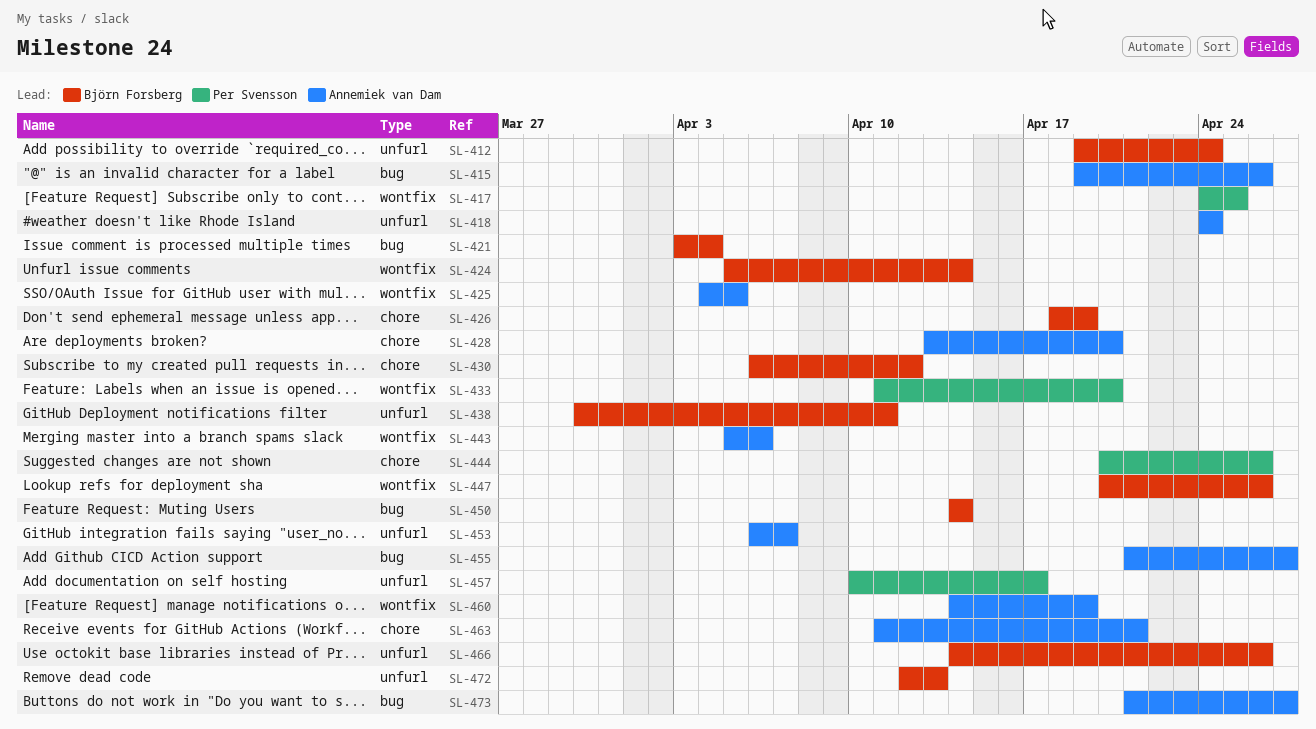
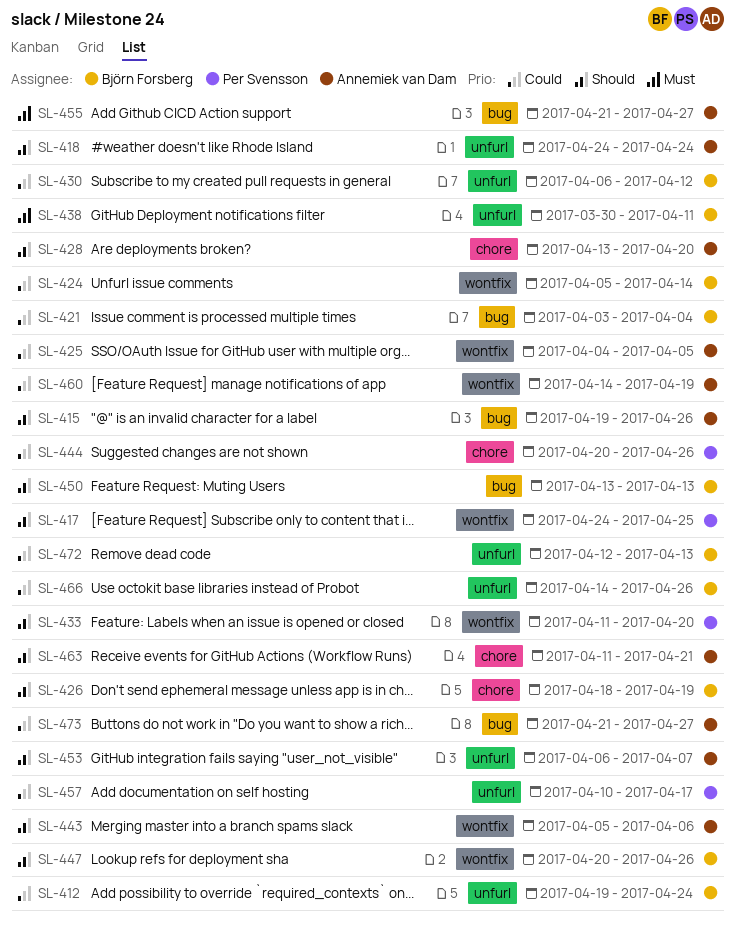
SL-430, label: chore -> unfurl
SL-450, start: Apr 14 -> Apr 13
SL-450, due: Apr 14 -> Apr 13

